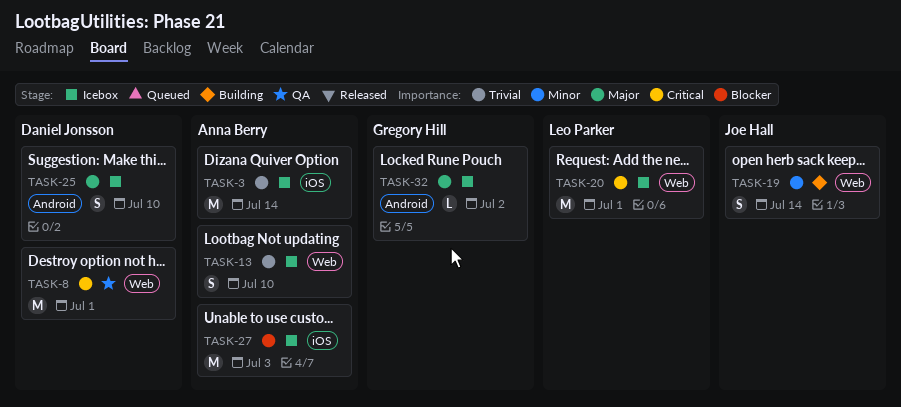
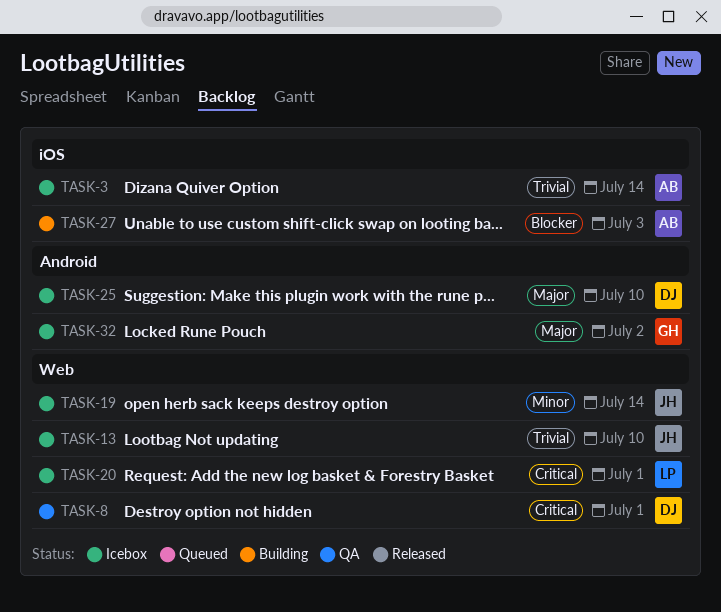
TASK-13, owner: Anna Berry -> Joe Hall
TASK-19, status: Building -> Icebox
TASK-27, status: Icebox -> Building

